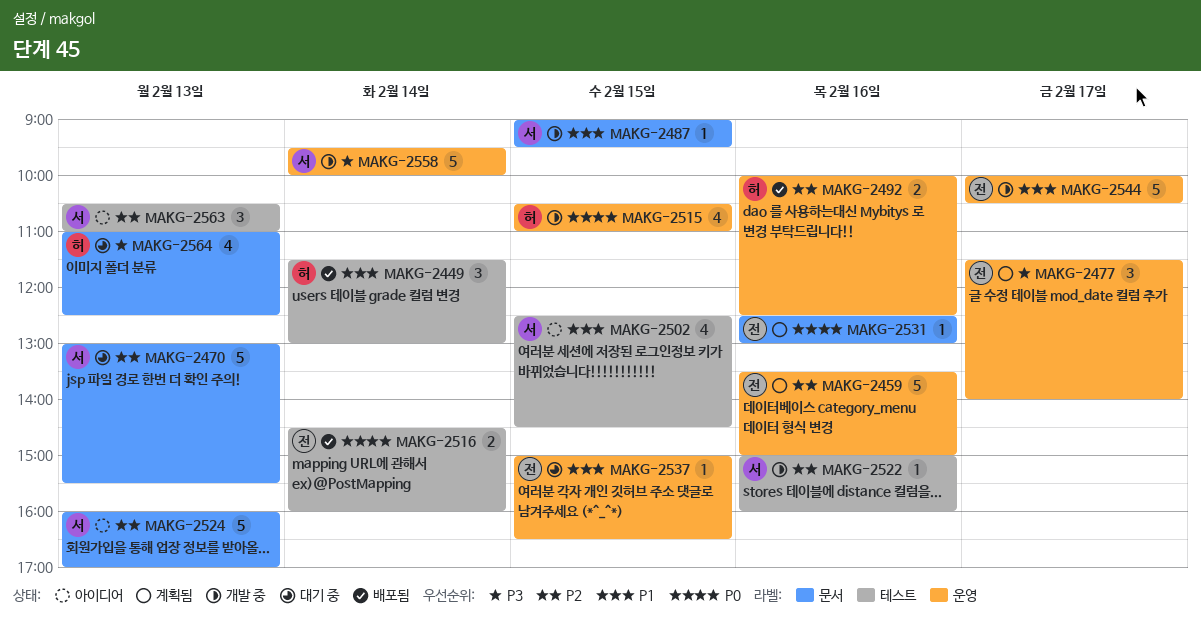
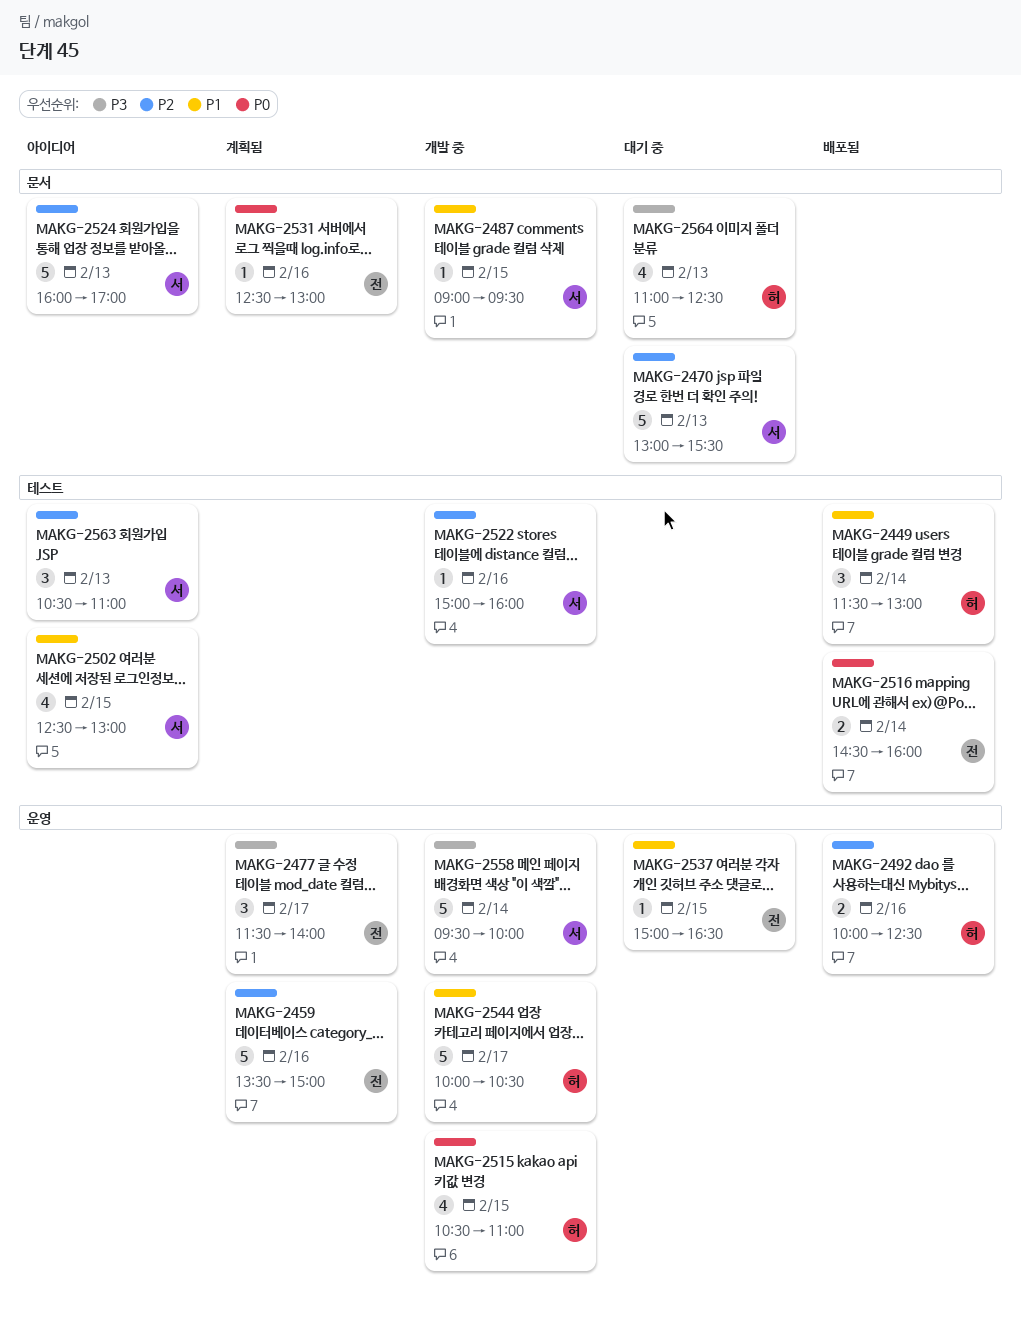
MAKG-2502, ends: 14:30 -> 13:00
MAKG-2544, owner: 전 -> 허

